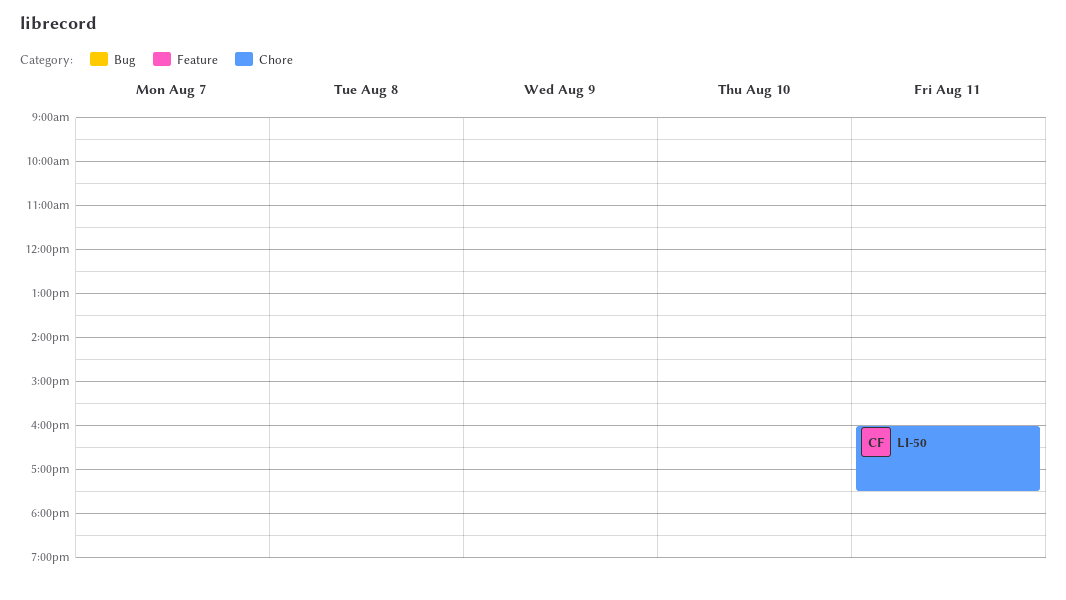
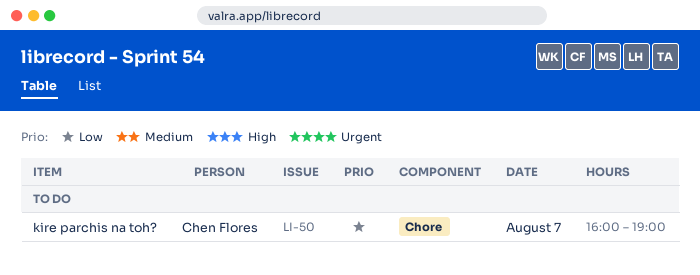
LI-50, day: Aug 11 -> Aug 7
LI-50, ends: 17:30 -> 19:00

